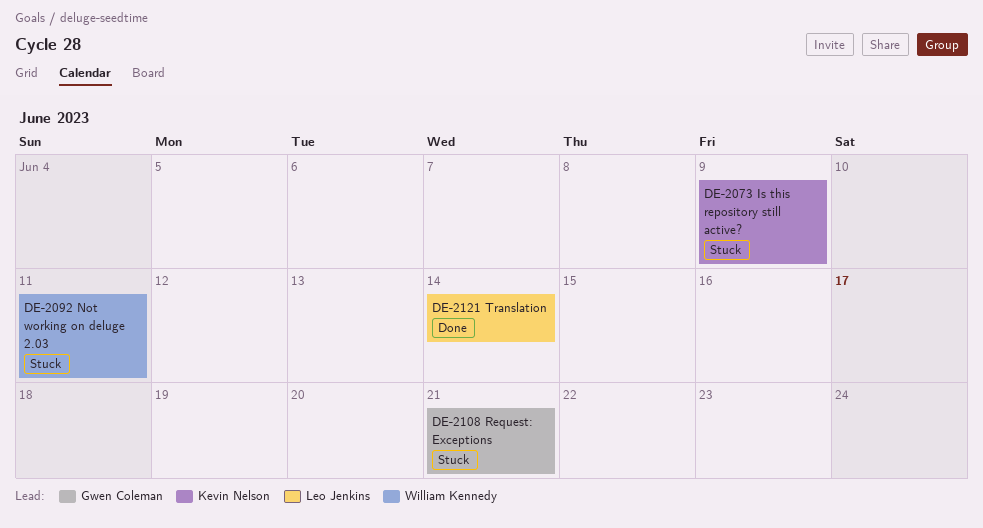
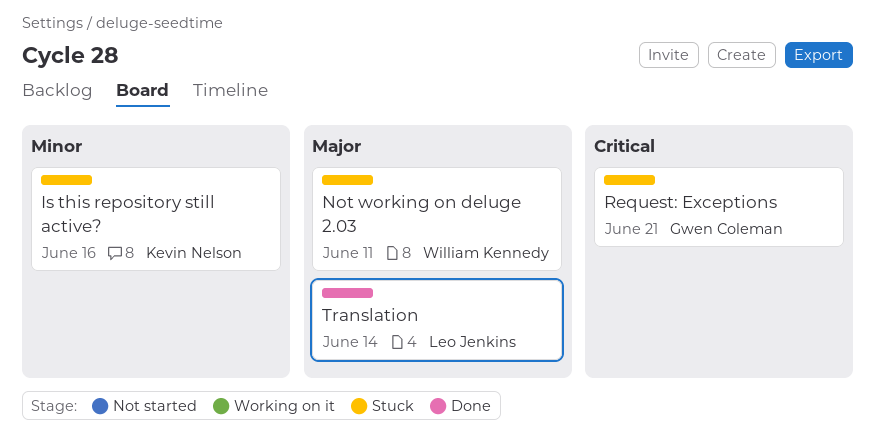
Is this repository still active?, due: Jun 9 -> Jun 16

